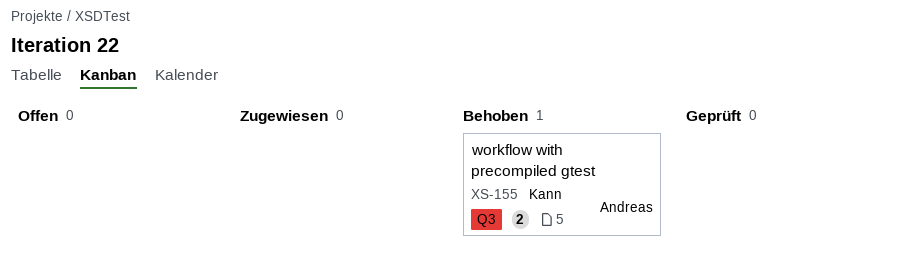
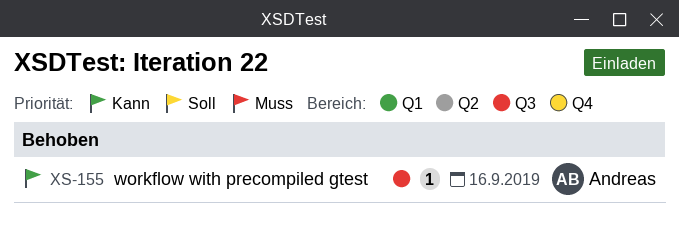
XS-155, estimate: 2 -> 1

